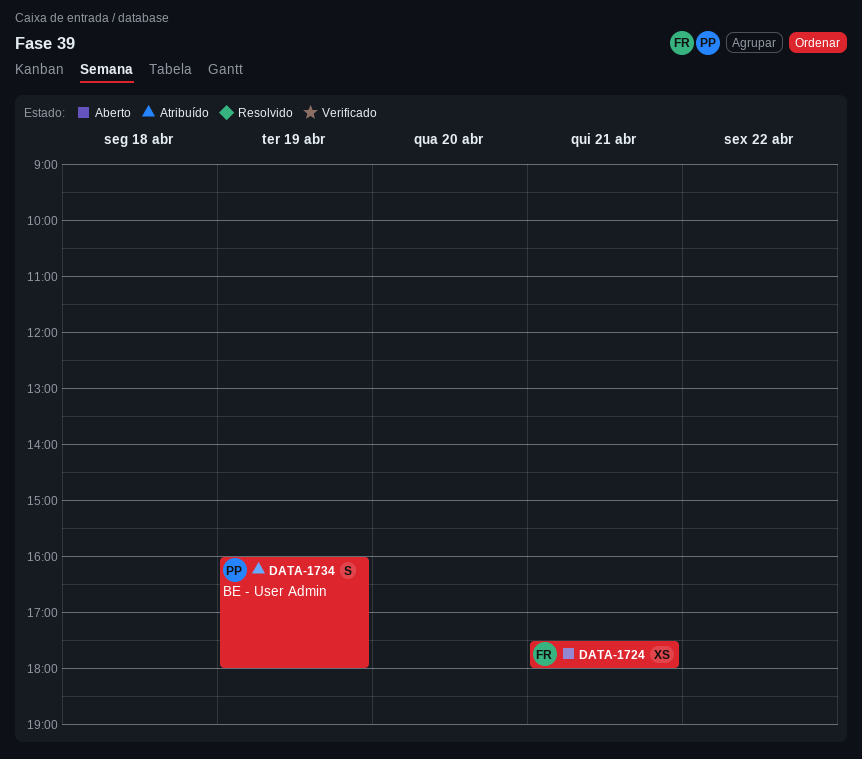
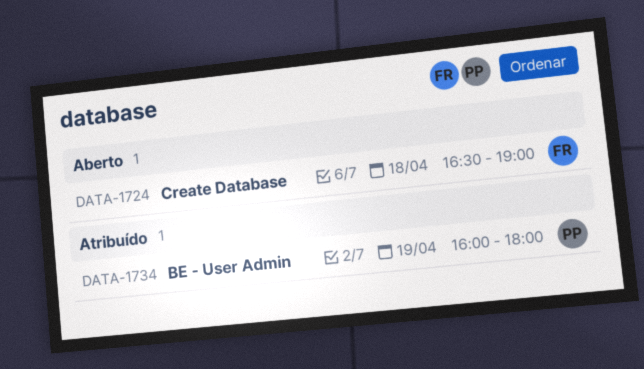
DATA-1724, day: Apr 21 -> Apr 18
DATA-1724, begins: 17:30 -> 16:30
DATA-1724, ends: 18:00 -> 19:00

